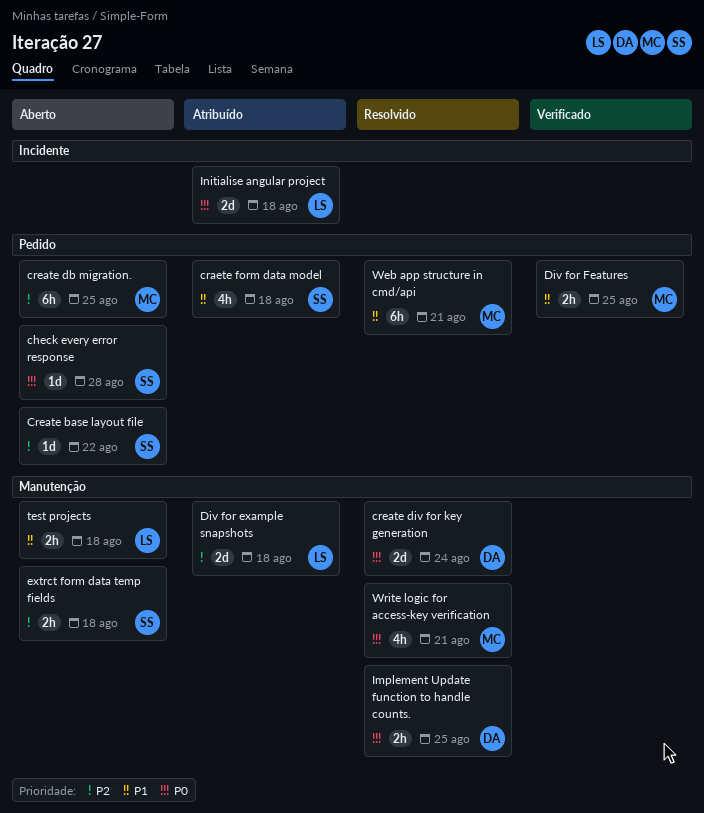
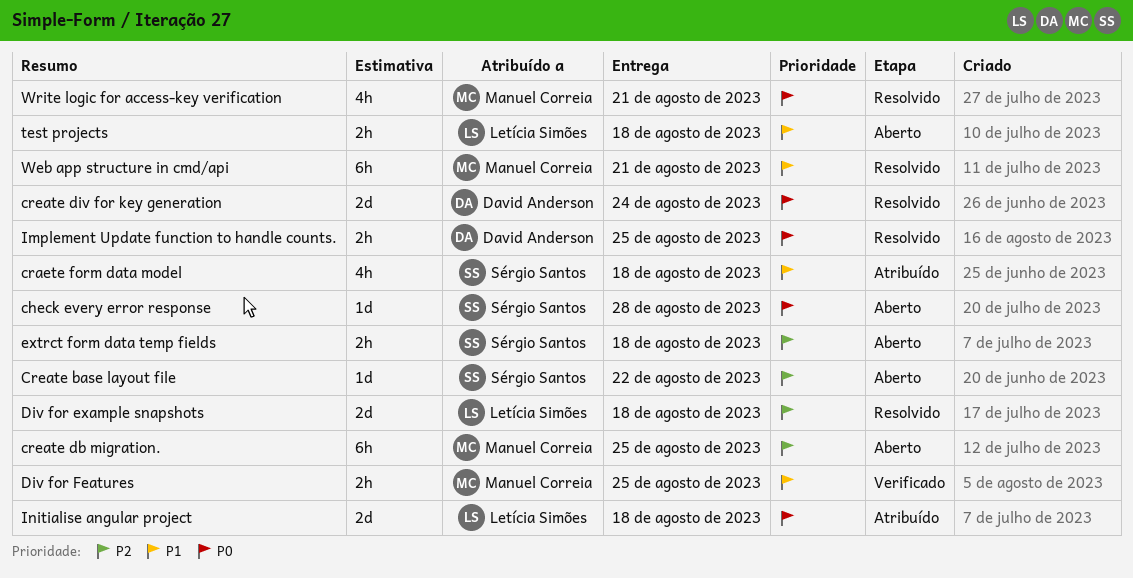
Div for example snapshots, status: Atribuído -> Resolvido

